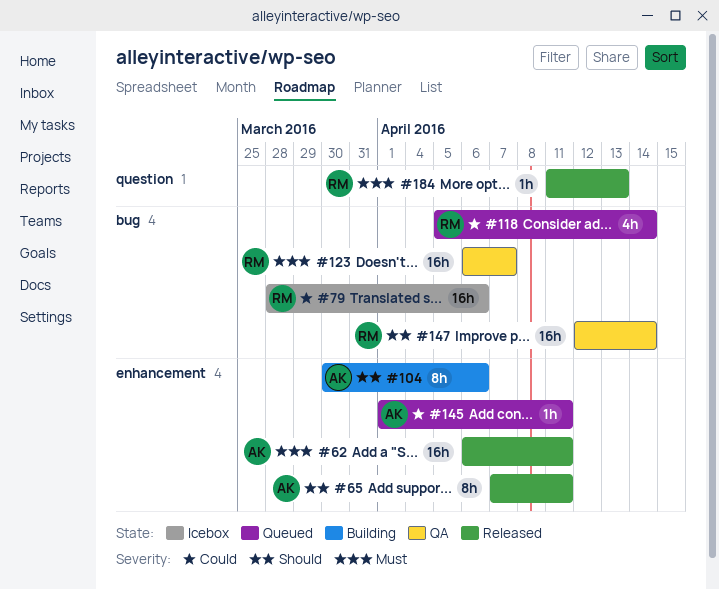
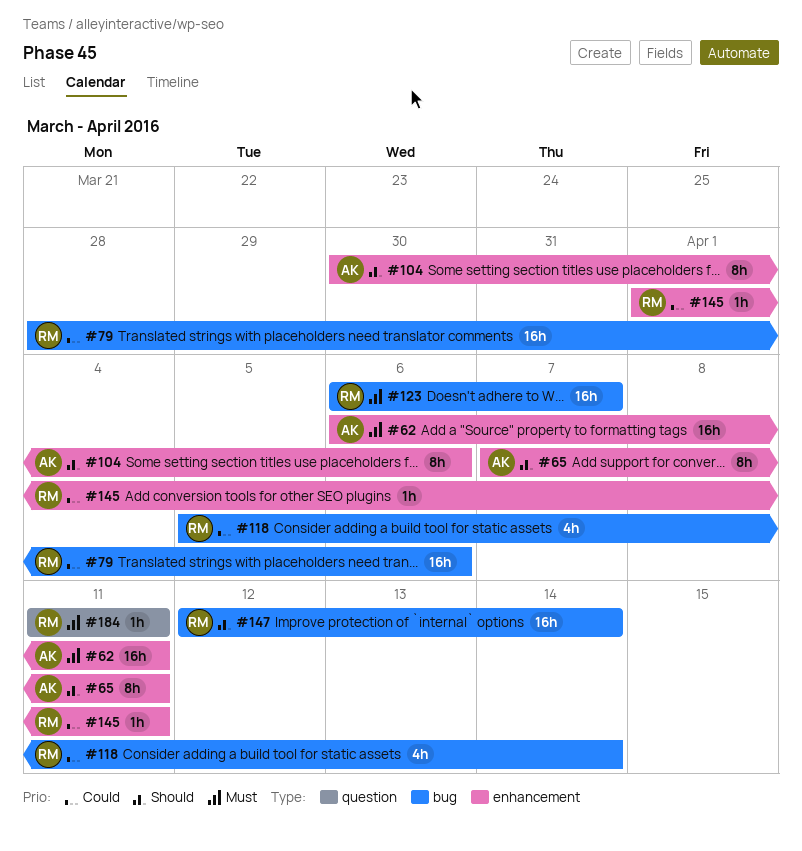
#145, owner: AK -> RM
#184, due: Apr 13 -> Apr 11

